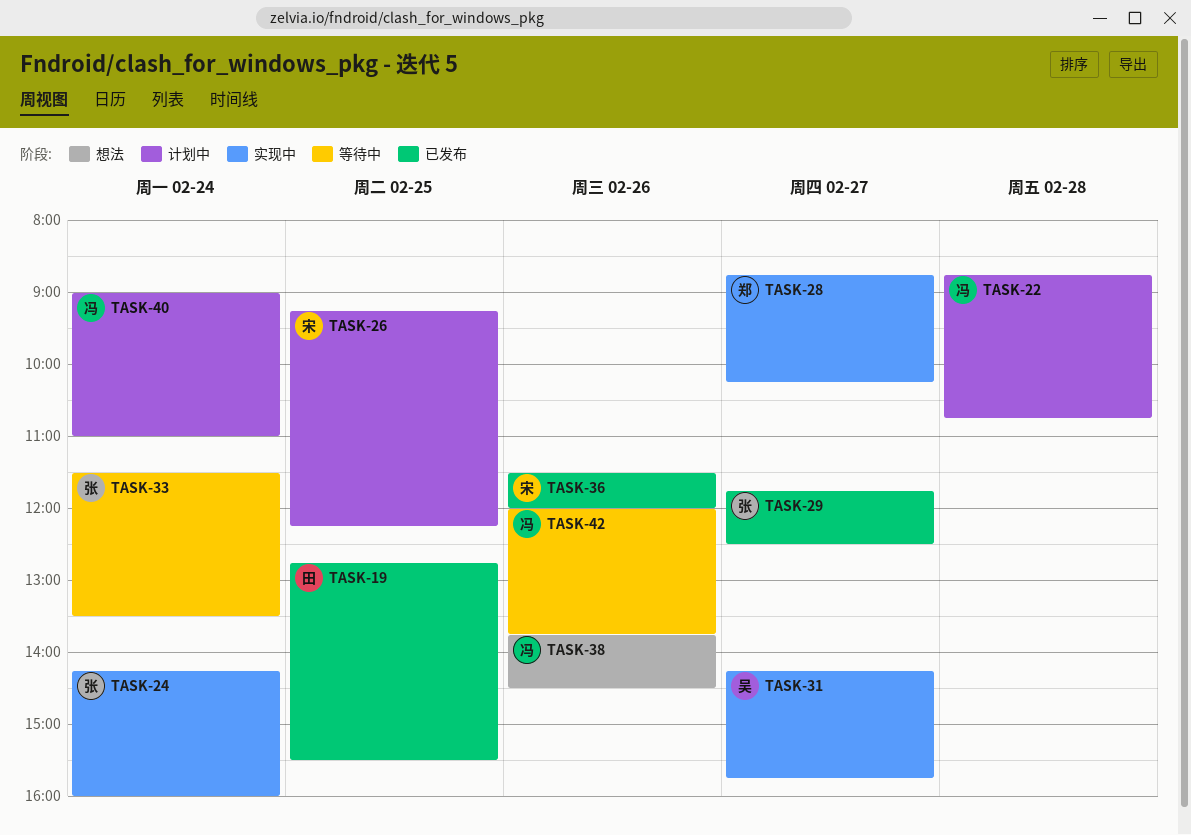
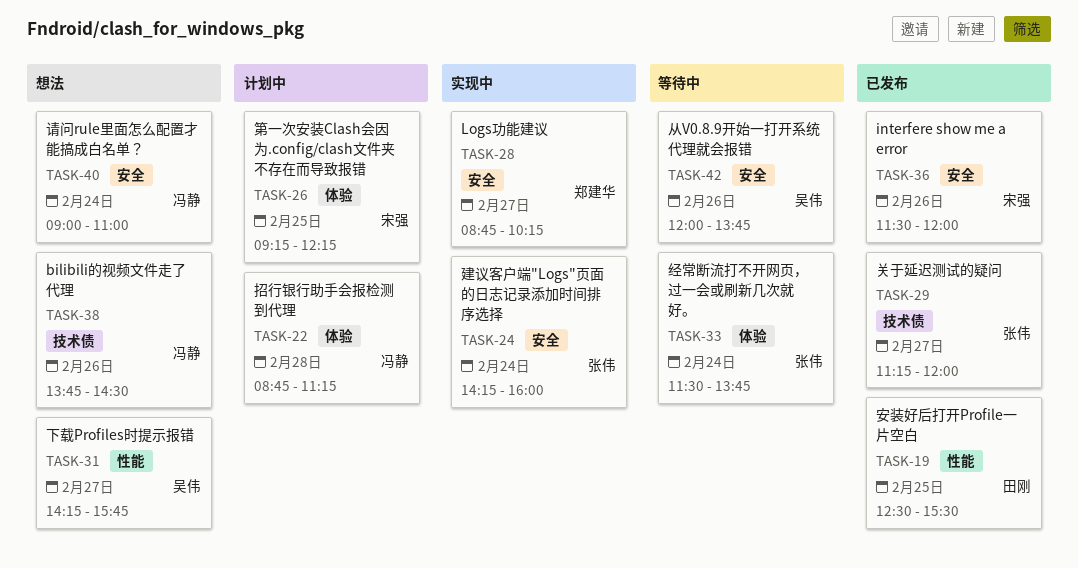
TASK-19, begins: 12:45 -> 12:30
TASK-22, ends: 10:45 -> 11:15
TASK-29, begins: 11:45 -> 11:15
TASK-29, ends: 12:30 -> 12:00
TASK-31, status: 实现中 -> 想法
TASK-33, ends: 13:30 -> 13:45
TASK-40, status: 计划中 -> 想法
TASK-42, owner: 冯静 -> 吴伟

